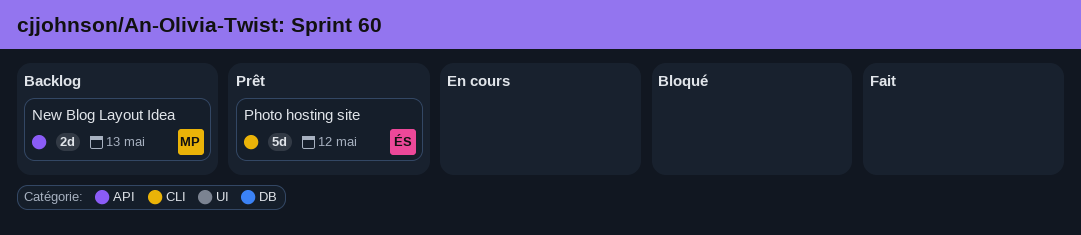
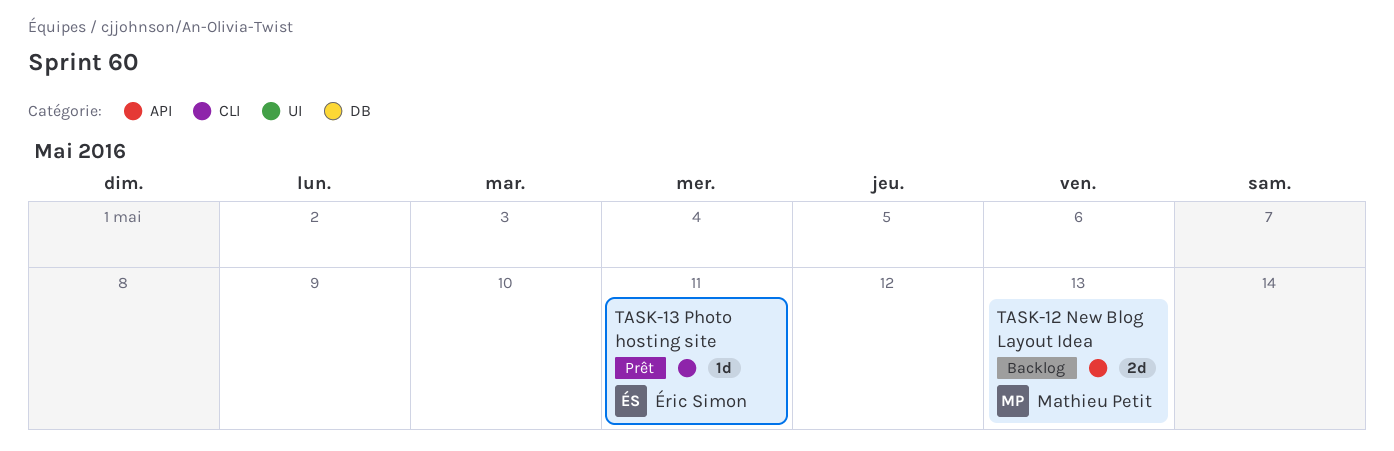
Photo hosting site, estimate: 5d -> 1d
Photo hosting site, due: May 12 -> May 11

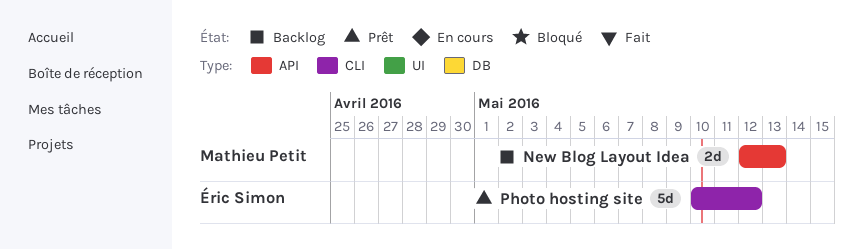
Photo hosting site, estimate: 1d -> 5d
Photo hosting site, due: May 11 -> May 12

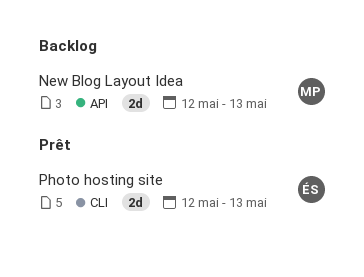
Photo hosting site, estimate: 5d -> 2d
Photo hosting site, start: May 10 -> May 12
Photo hosting site, due: May 12 -> May 13

